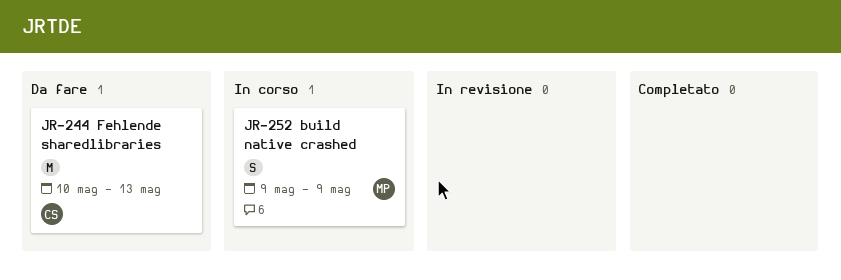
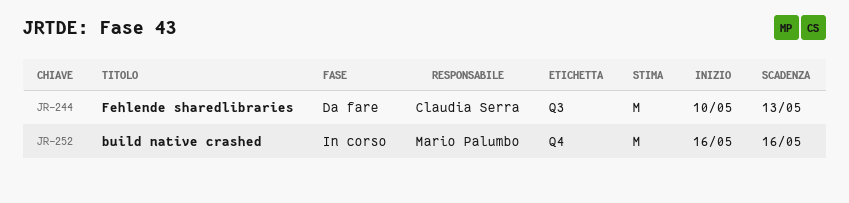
JR-252, estimate: S -> M
JR-252, start: May 9 -> May 16
JR-252, due: May 9 -> May 16

